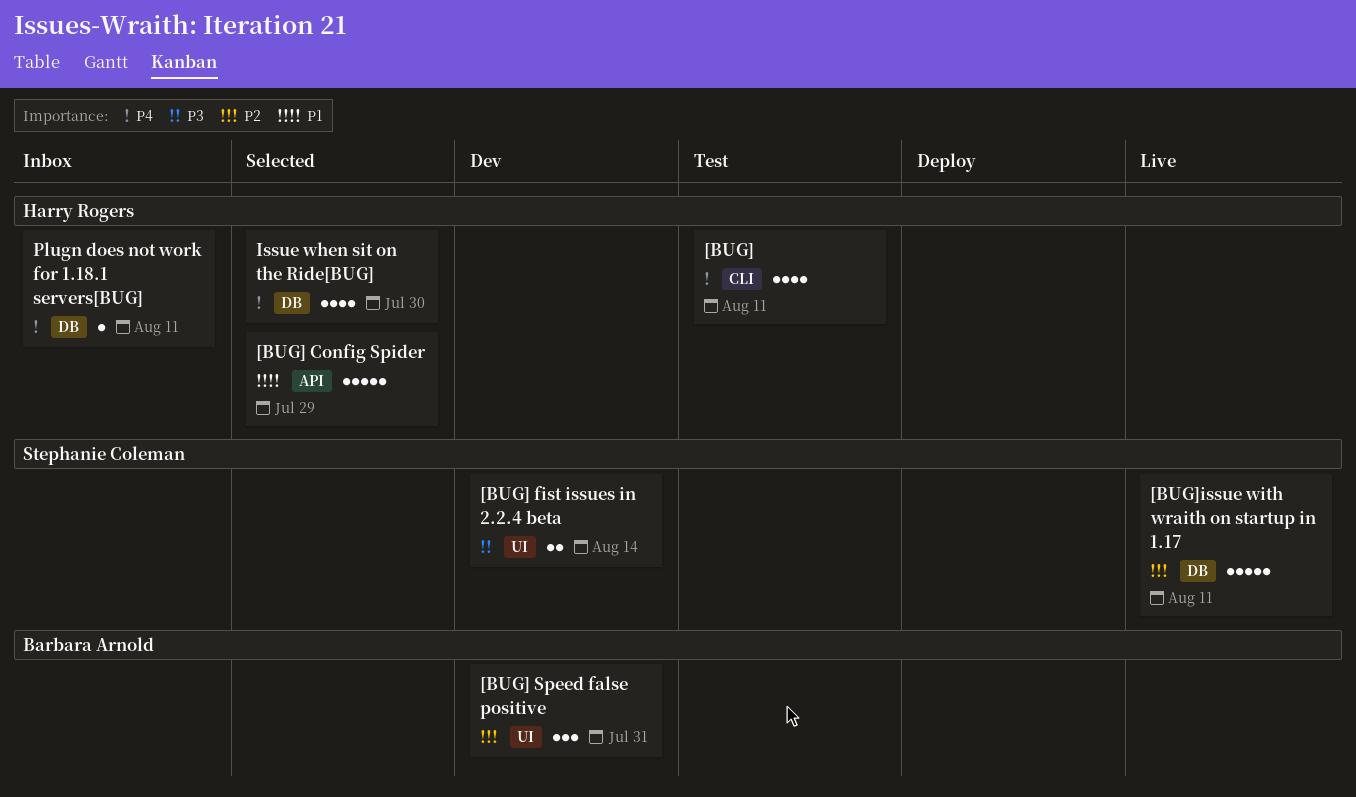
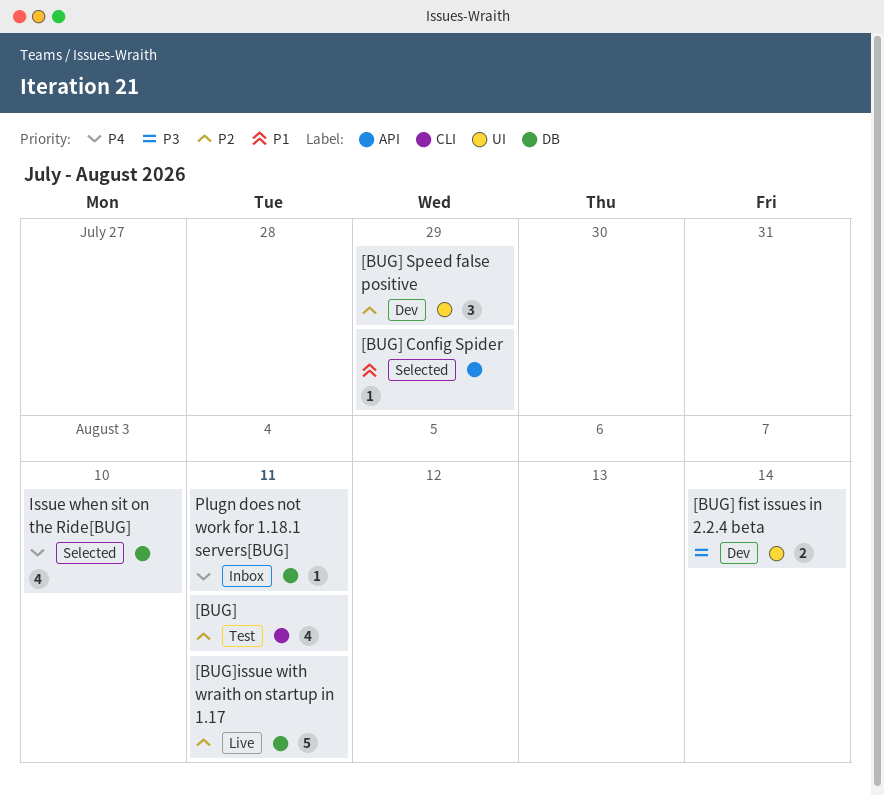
[BUG], priority: P4 -> P2
[BUG] Config Spider, estimate: 5 -> 1
[BUG] Speed false positive, due: Jul 31 -> Jul 29
Issue when sit on the Ride[BUG], due: Jul 30 -> Aug 10

